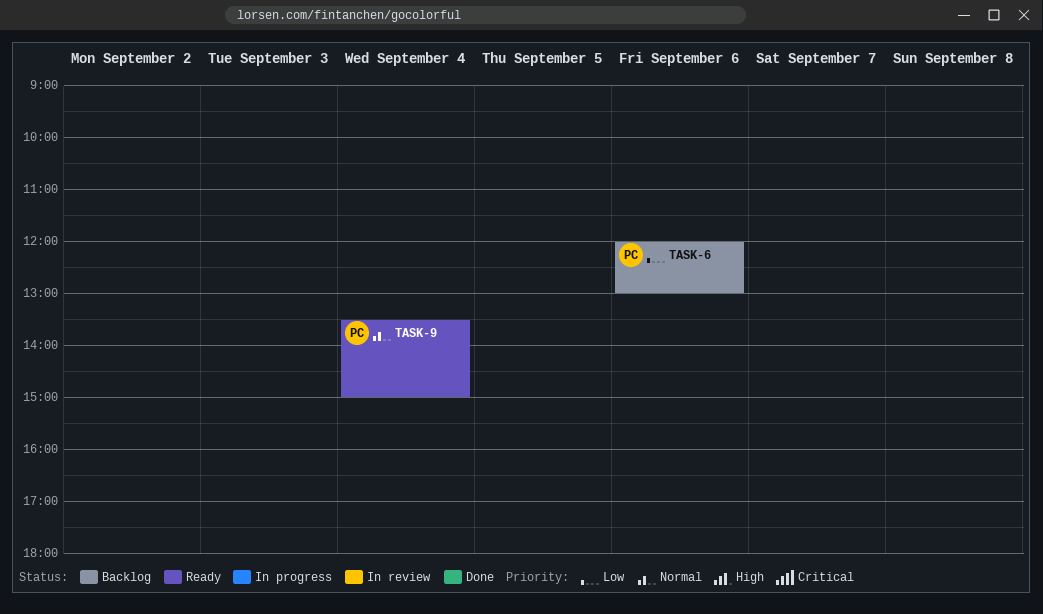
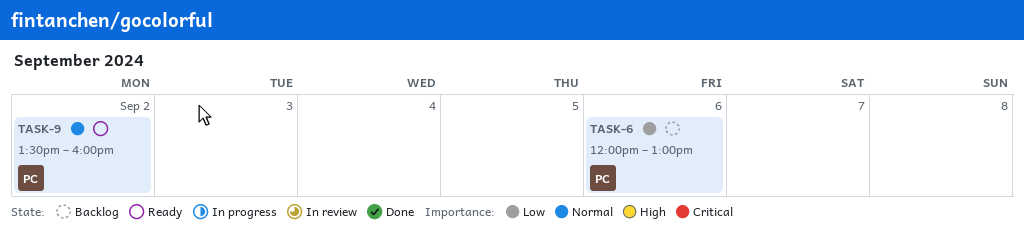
TASK-9, day: Sep 4 -> Sep 2
TASK-9, ends: 15:00 -> 16:00

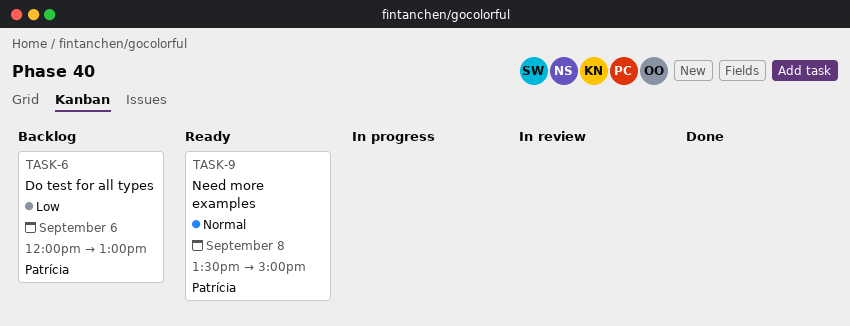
TASK-9, day: Sep 2 -> Sep 8
TASK-9, ends: 16:00 -> 15:00

